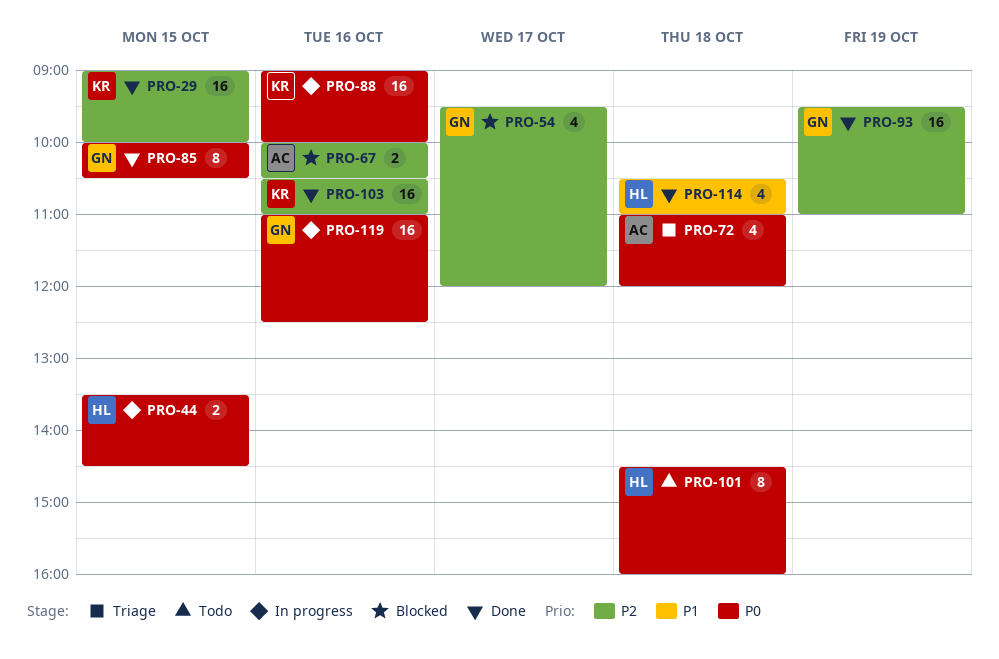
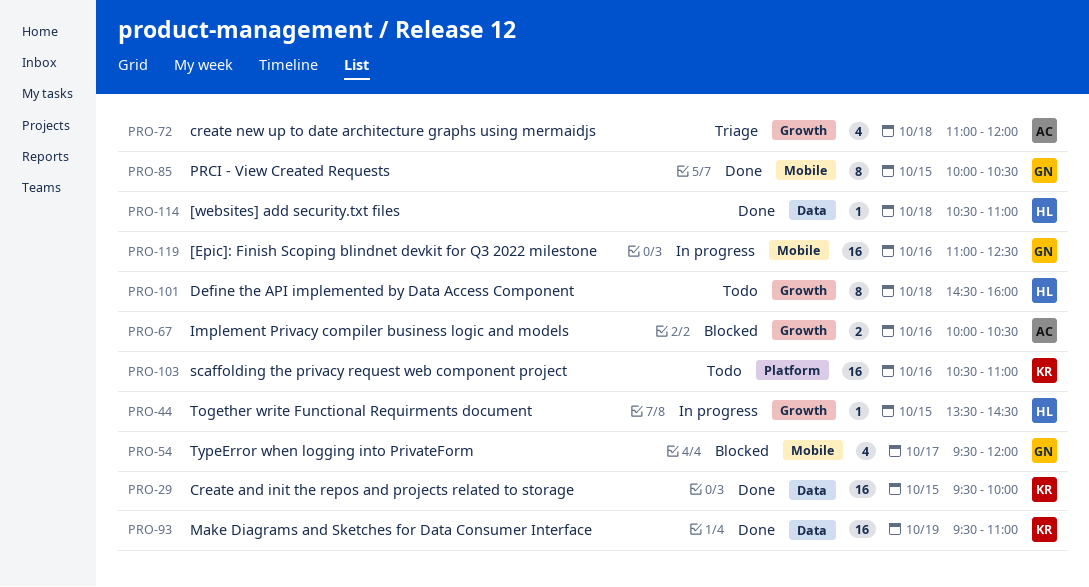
PRO-29, begins: 09:00 -> 09:30
PRO-44, estimate: 2 -> 1
PRO-88: present -> none
PRO-93, owner: GN -> KR
PRO-103, status: Done -> Todo
PRO-114, estimate: 4 -> 1

